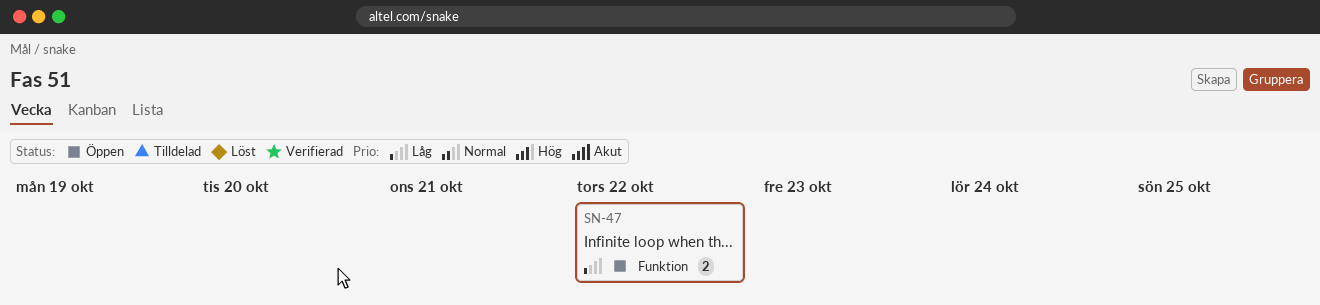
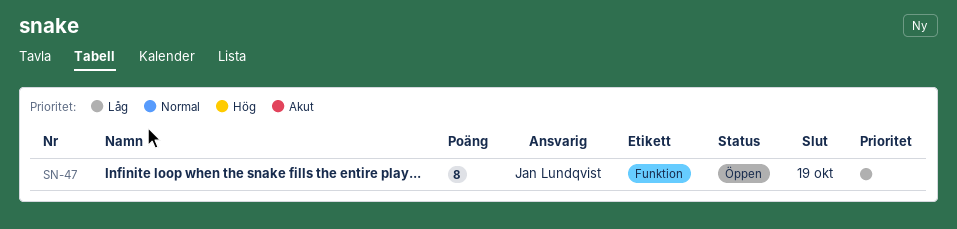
SN-47, estimate: 2 -> 8
SN-47, due: Oct 22 -> Oct 19

